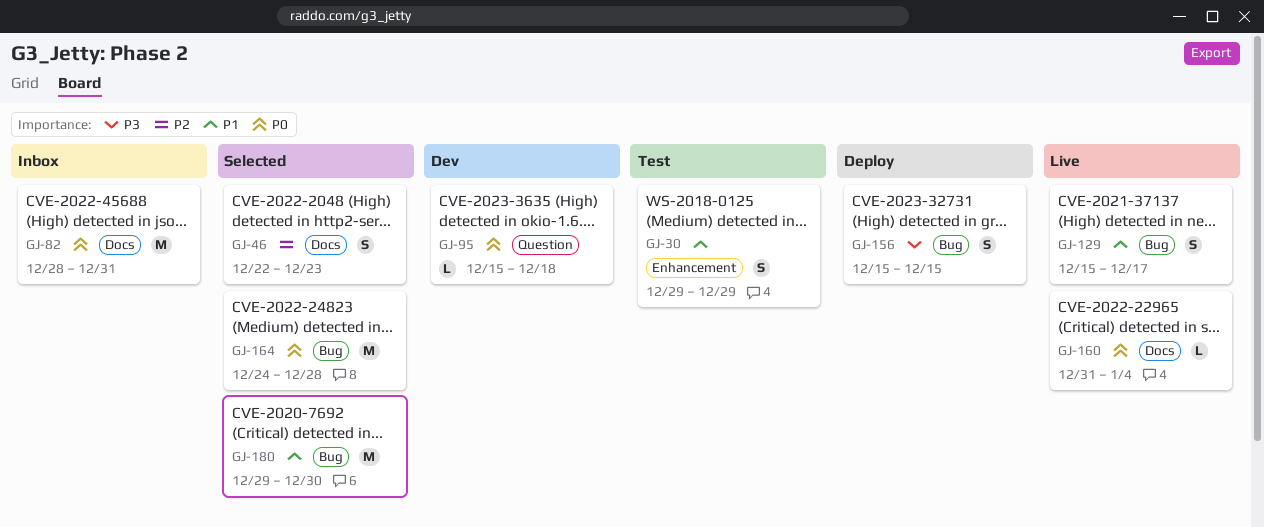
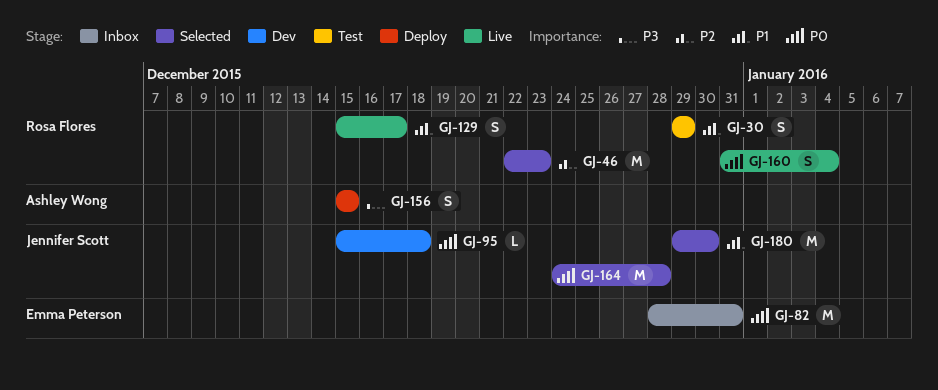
GJ-46, estimate: S -> M
GJ-160, estimate: L -> S

